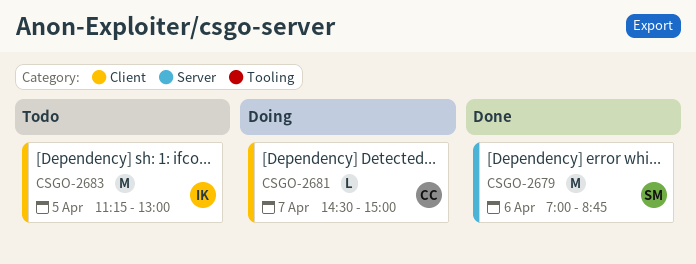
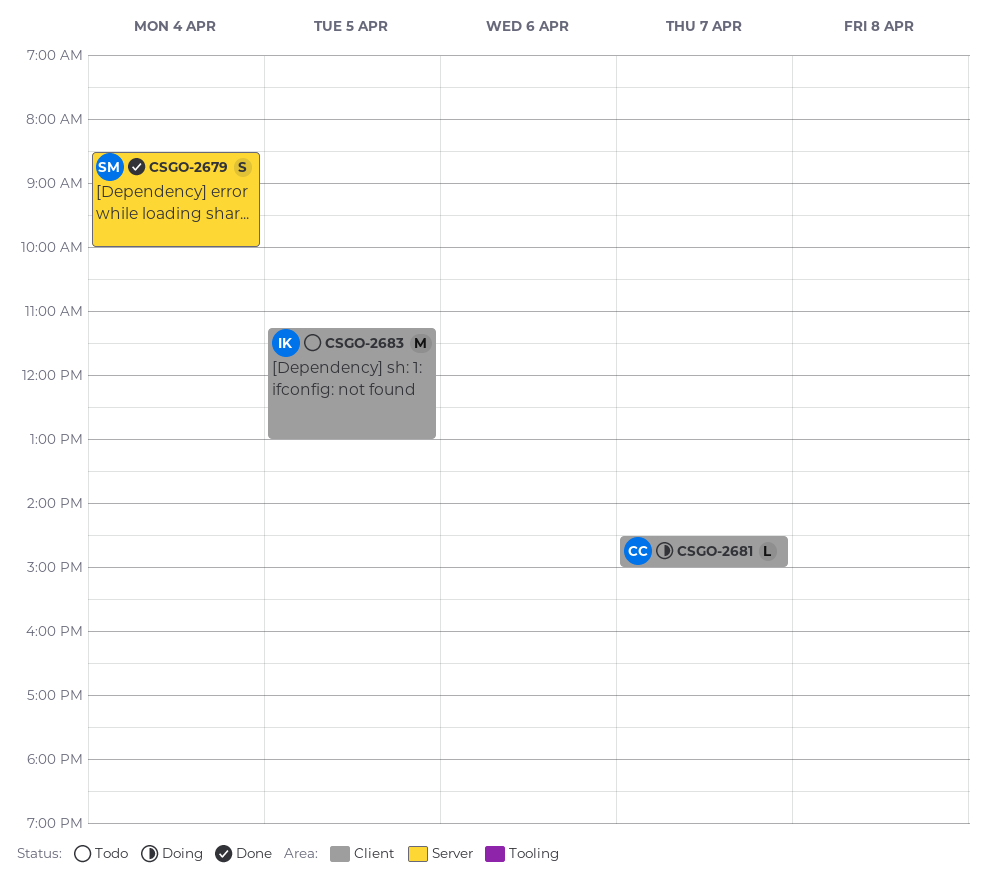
CSGO-2679, estimate: M -> S
CSGO-2679, day: Apr 6 -> Apr 4
CSGO-2679, begins: 07:00 -> 08:30
CSGO-2679, ends: 08:45 -> 10:00

